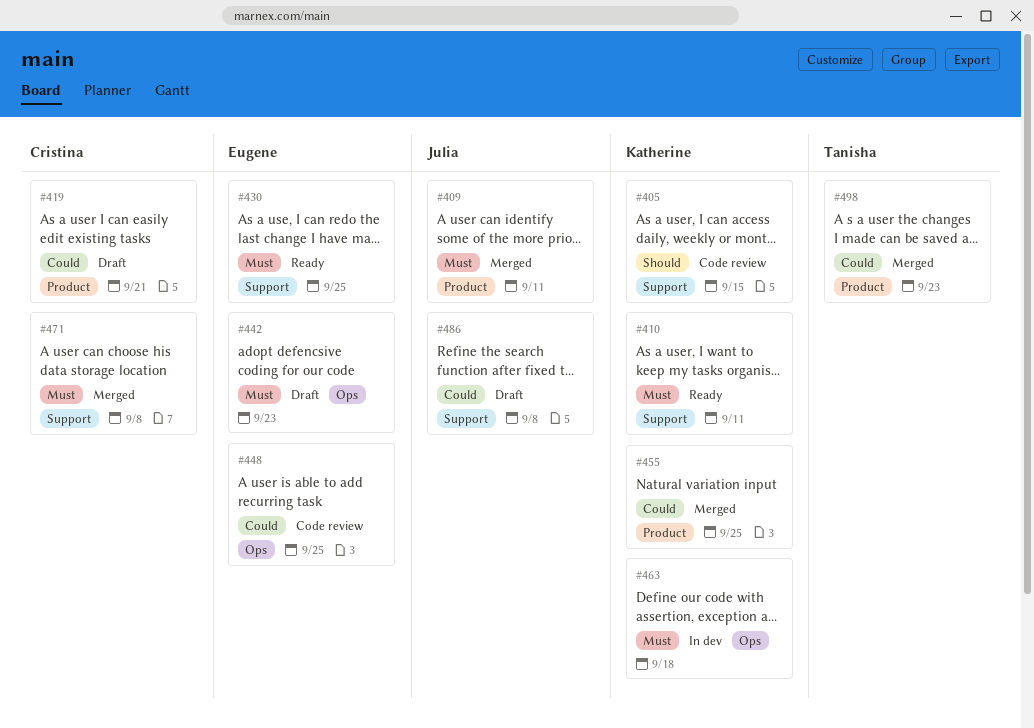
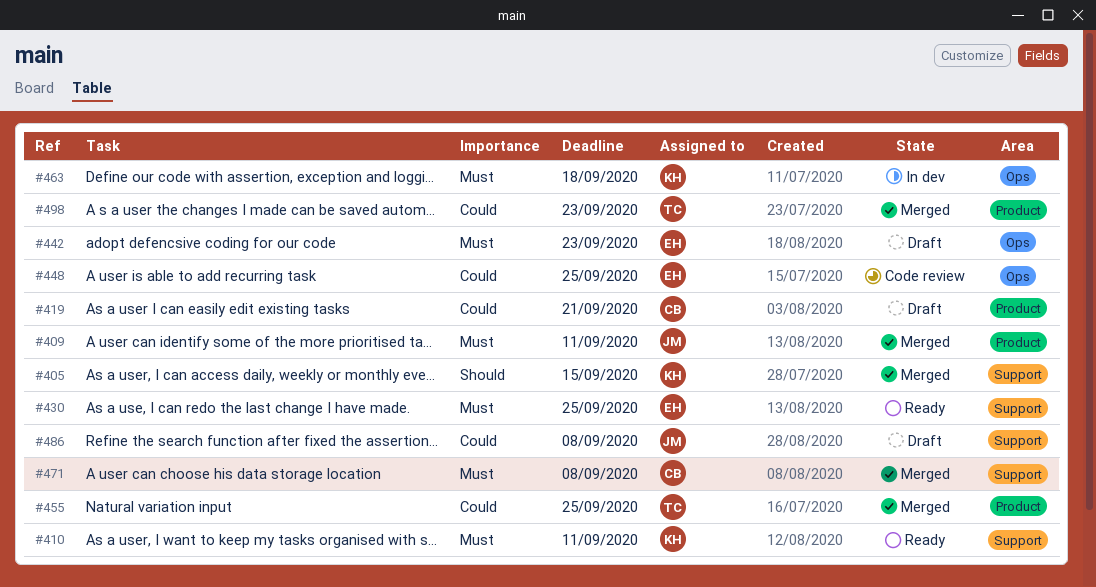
#405, status: Code review -> Merged
#455, owner: Katherine -> Tanisha

